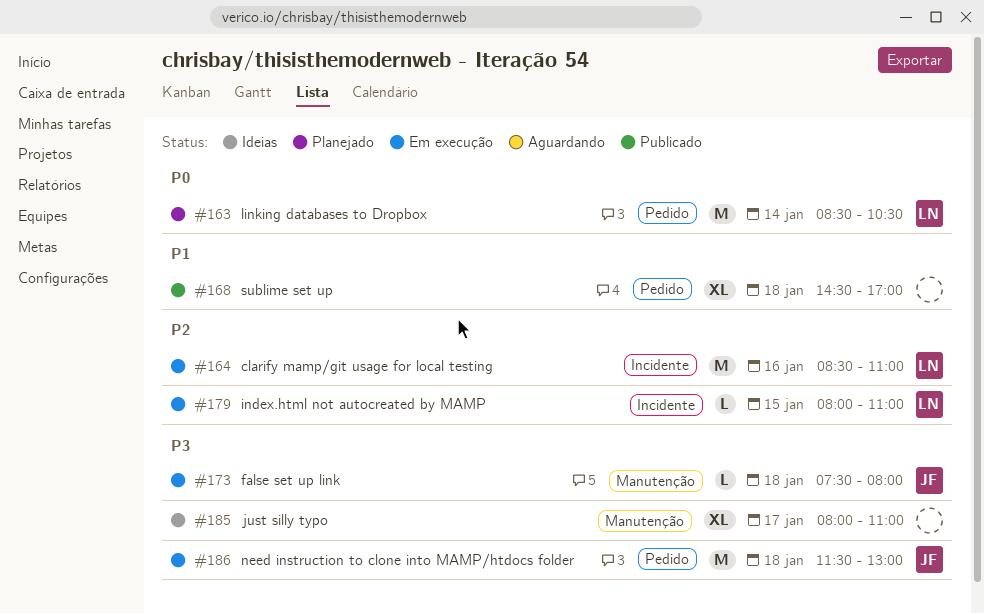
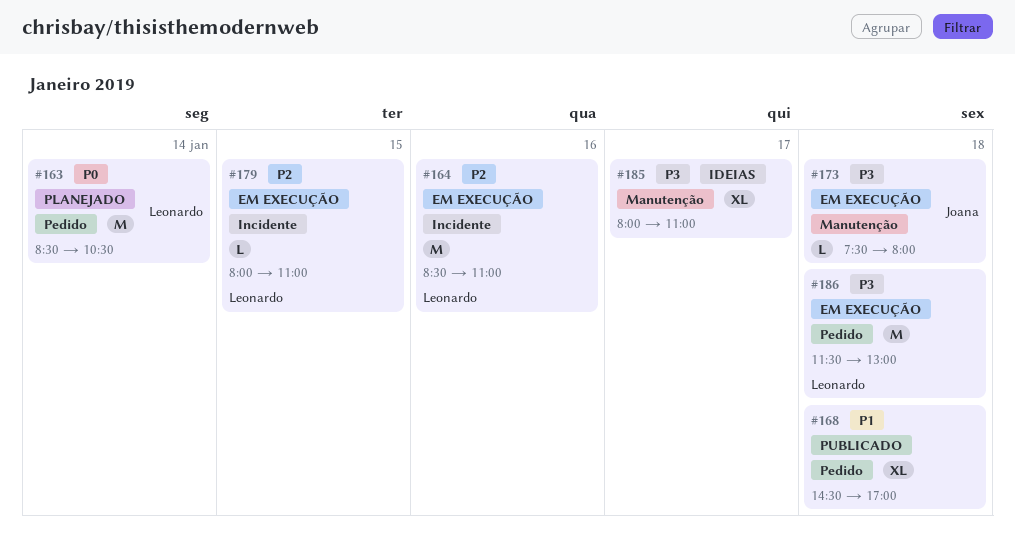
#186, owner: Joana -> Leonardo

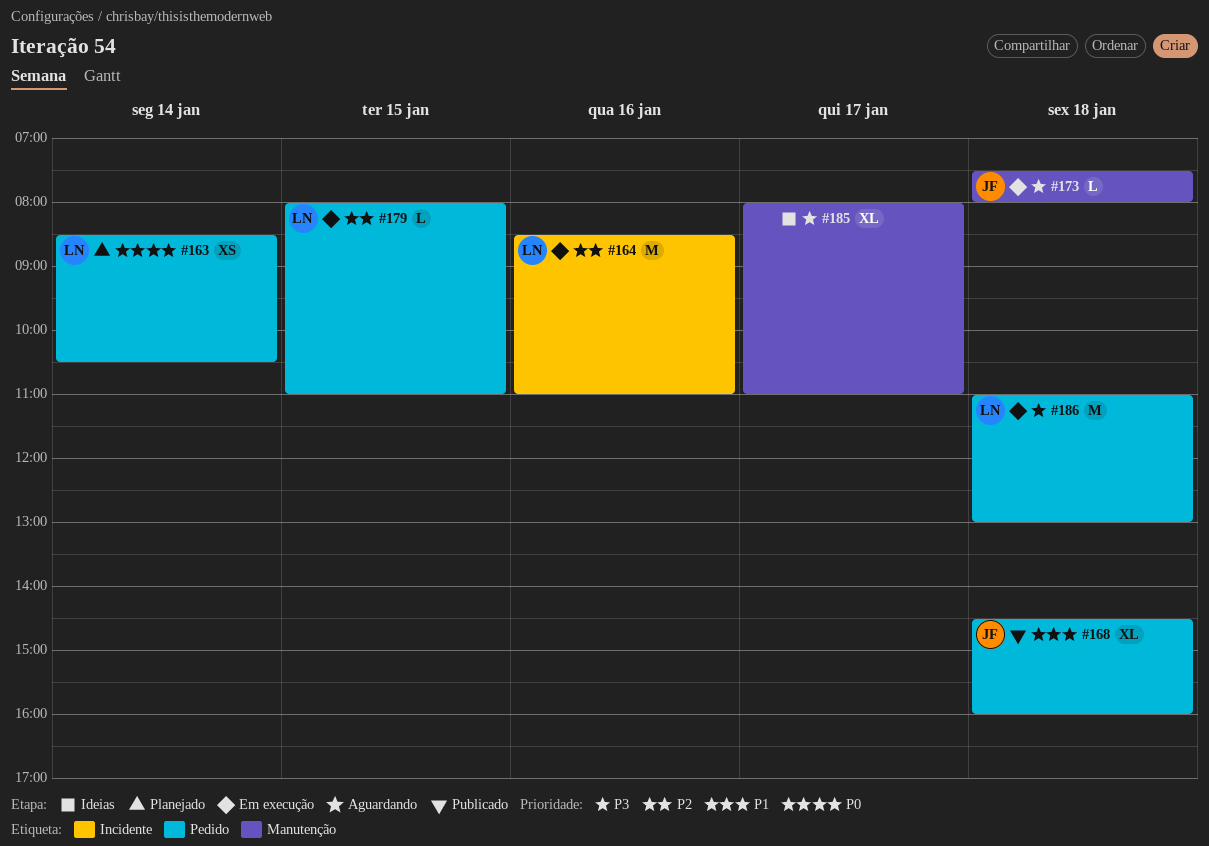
#163, estimate: M -> XS
#168, owner: none -> Joana
#168, ends: 17:00 -> 16:00
#179, label: Incidente -> Pedido
#186, begins: 11:30 -> 11:00

